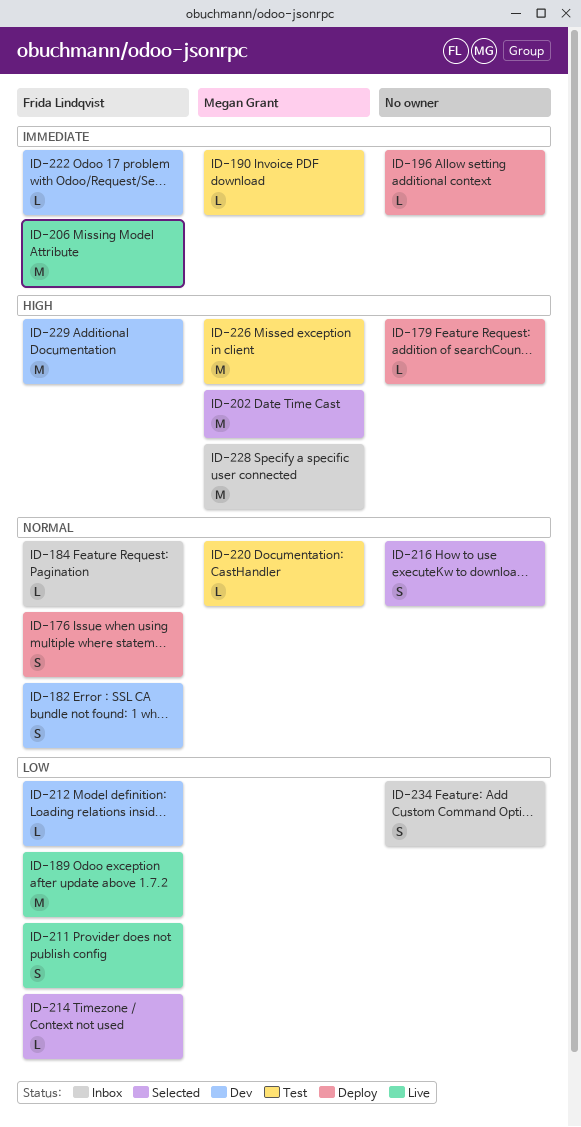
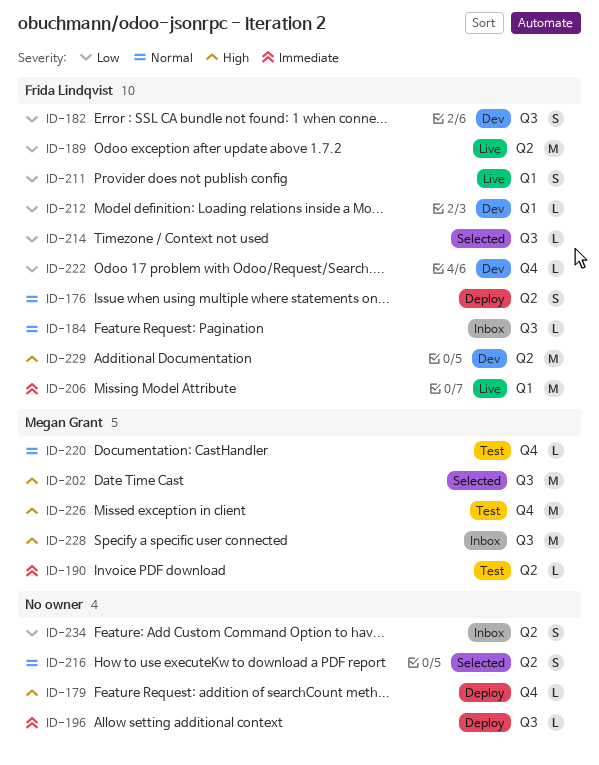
ID-182, priority: Normal -> Low
ID-222, priority: Immediate -> Low

